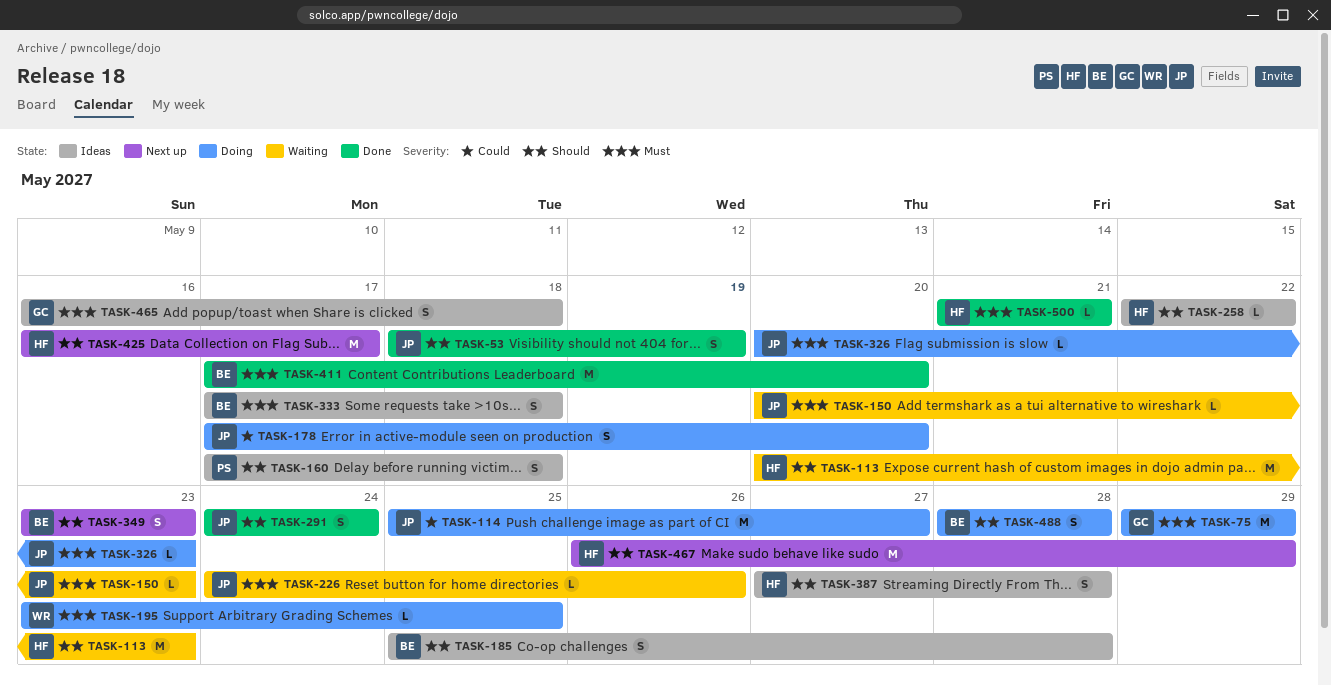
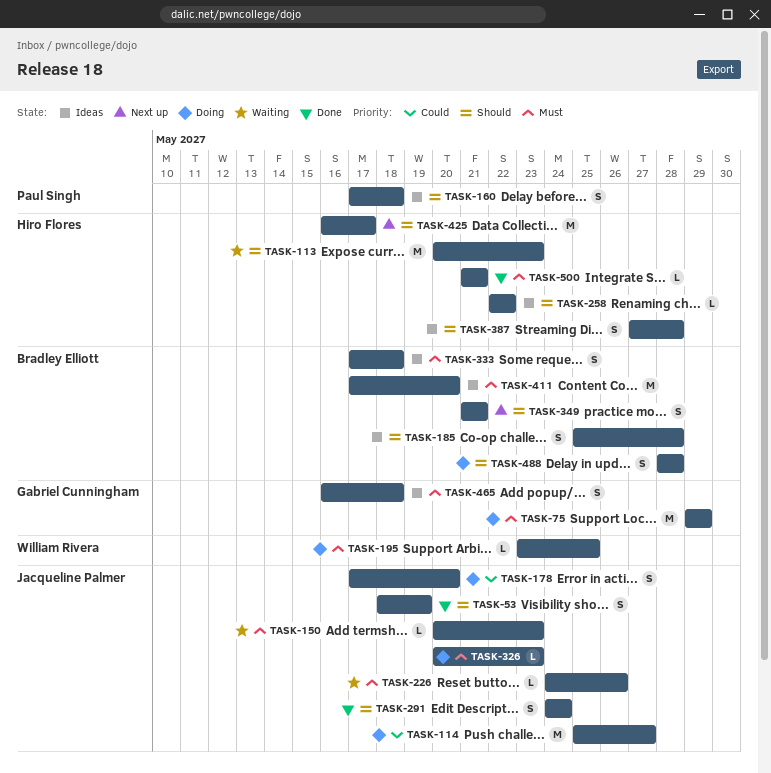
TASK-349, start: May 23 -> May 21
TASK-349, due: May 23 -> May 21
TASK-411, status: Done -> Ideas
TASK-467: present -> none

